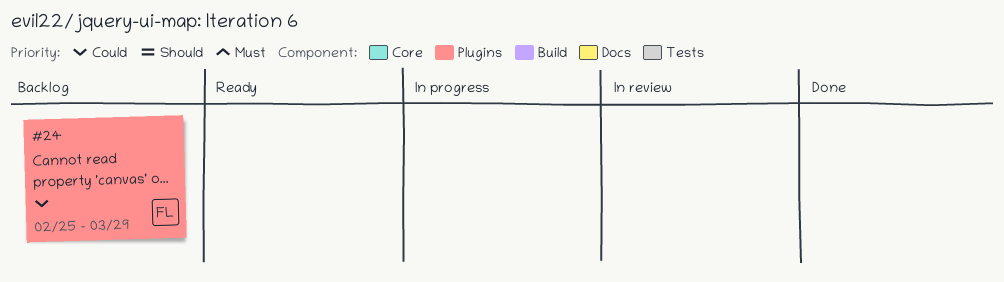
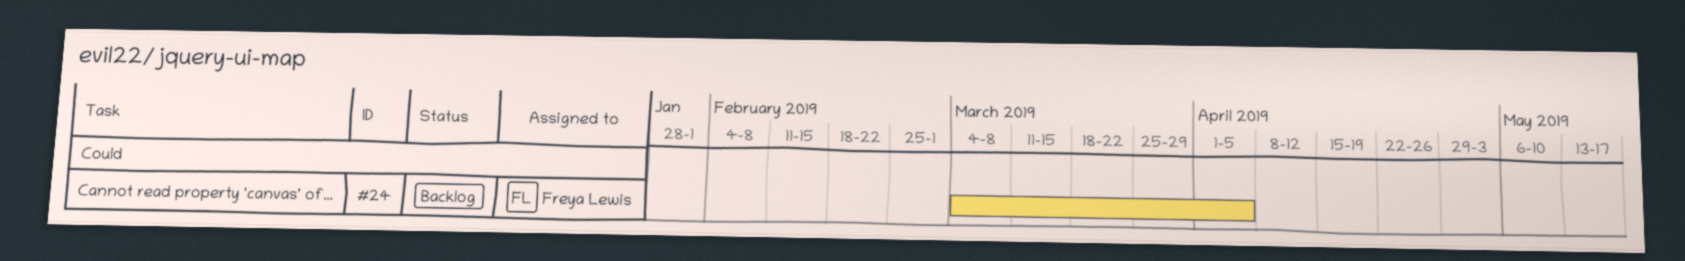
#24, start: Feb 25 -> Mar 4
#24, due: Mar 29 -> Apr 5

